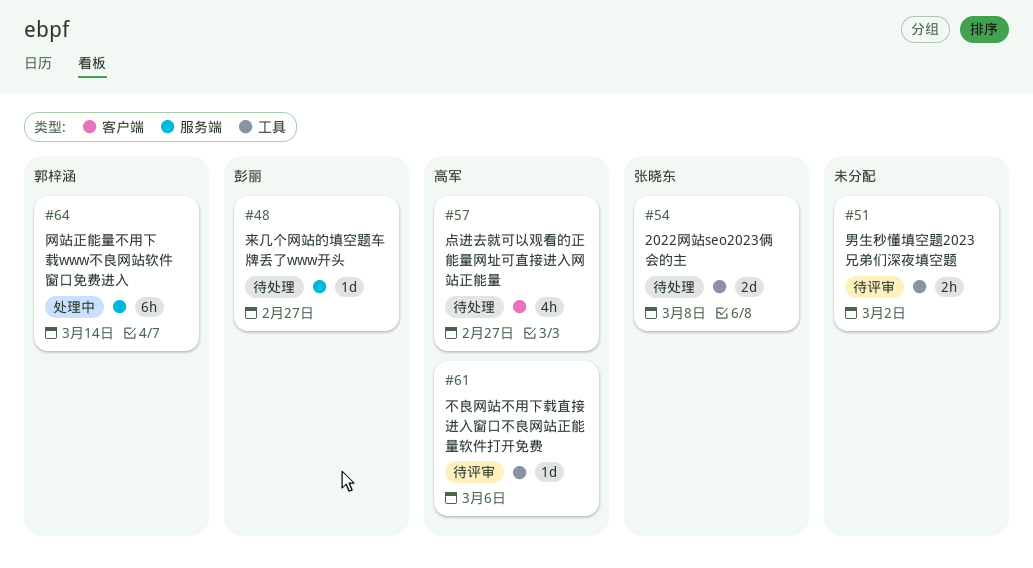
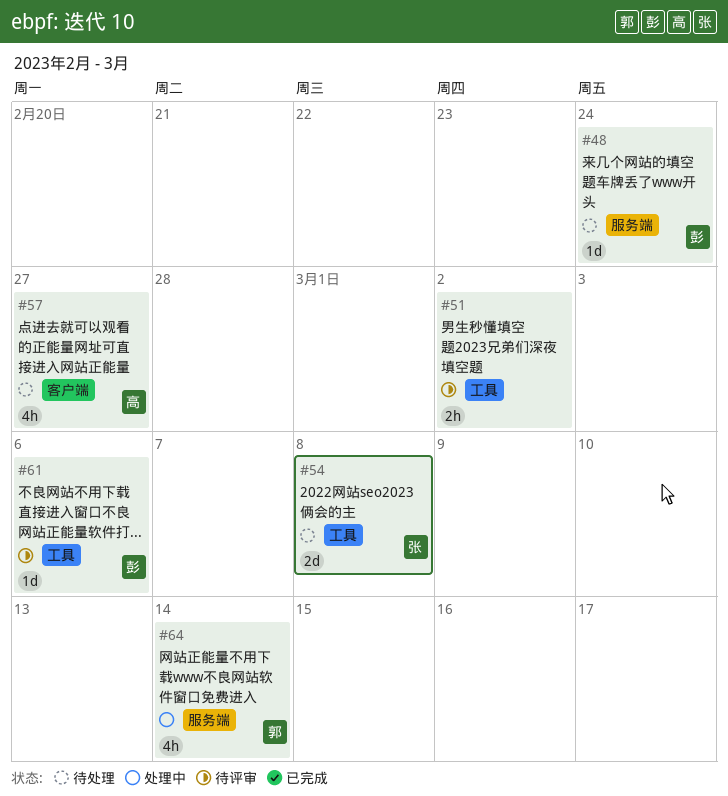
#48, due: Feb 27 -> Feb 24
#61, owner: 高军 -> 彭丽
#64, estimate: 6h -> 4h

